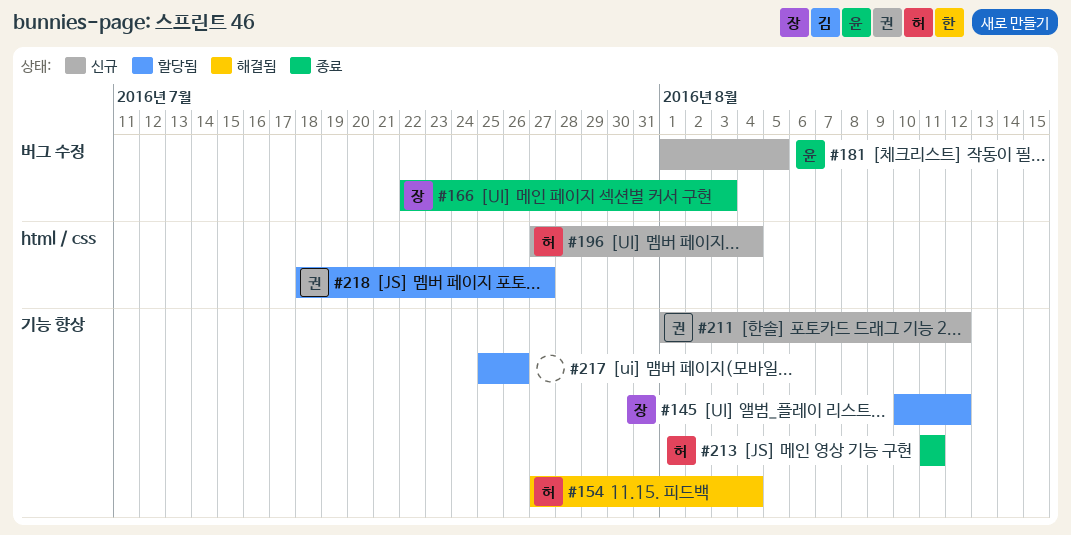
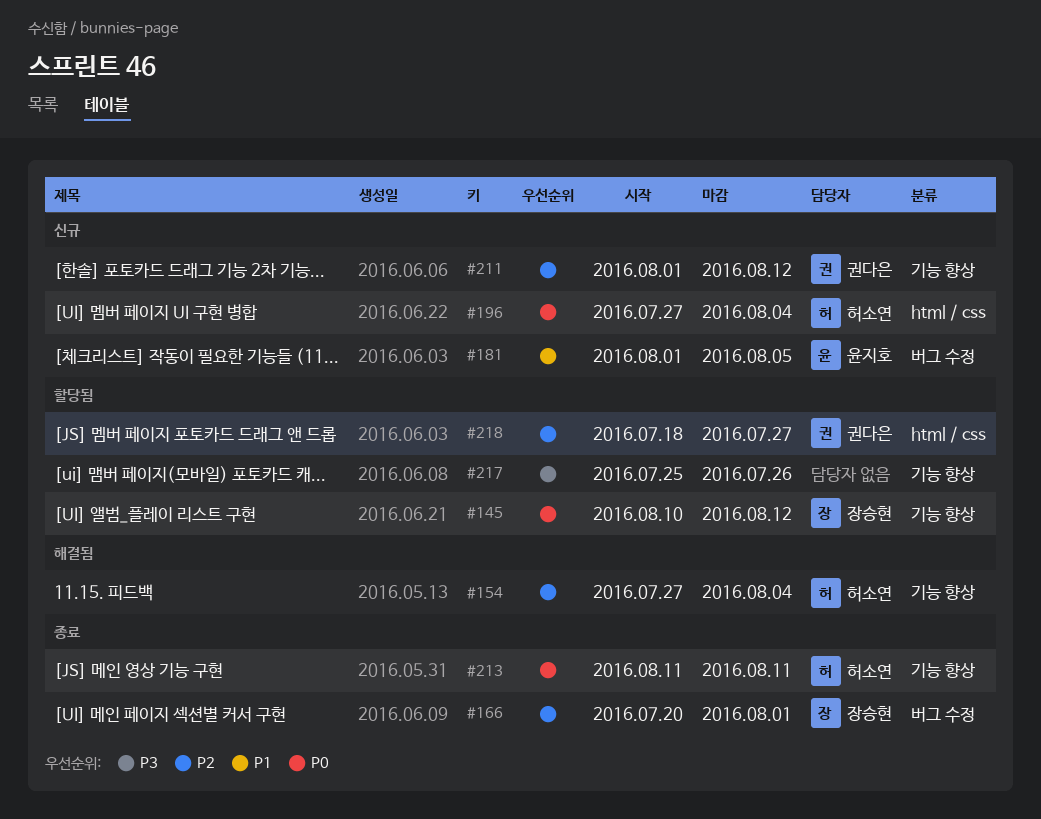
#166, start: Jul 22 -> Jul 20
#166, due: Aug 3 -> Aug 1

